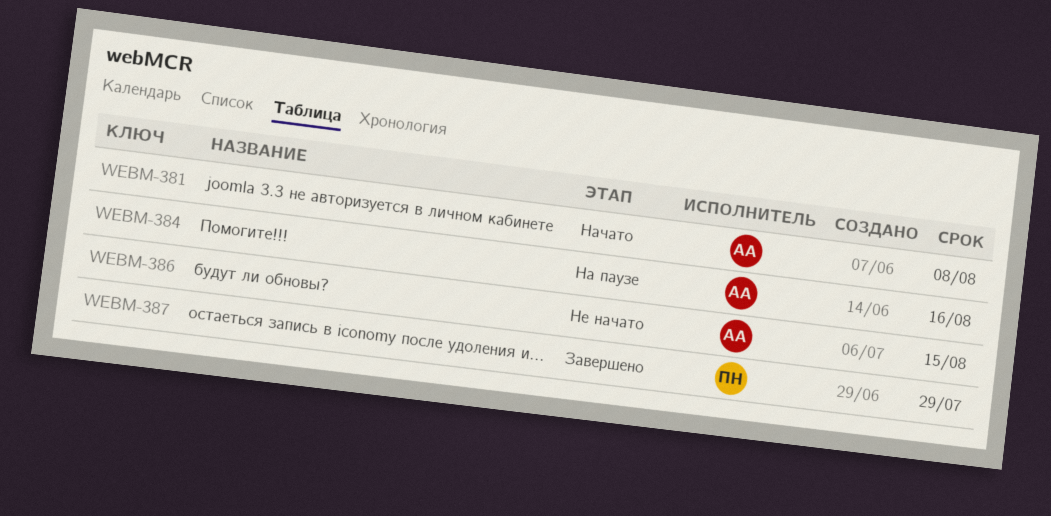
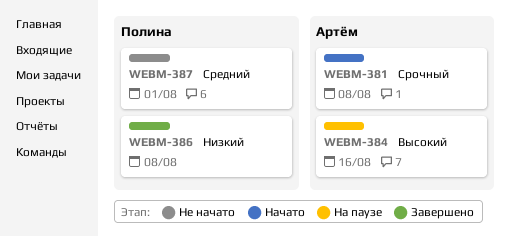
WEBM-386, status: Не начато -> Завершено
WEBM-386, owner: Артём -> Полина
WEBM-386, due: Aug 15 -> Aug 8
WEBM-387, status: Завершено -> Не начато
WEBM-387, due: Jul 29 -> Aug 1

